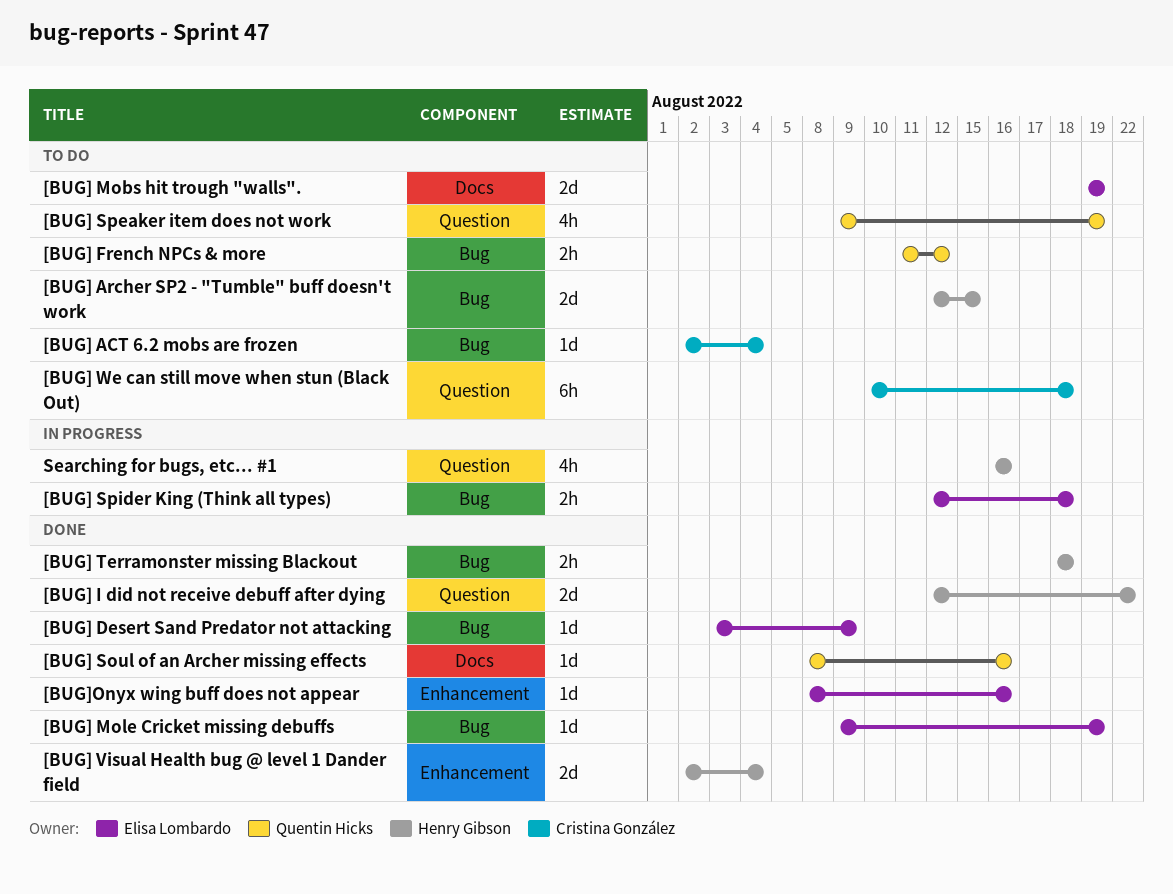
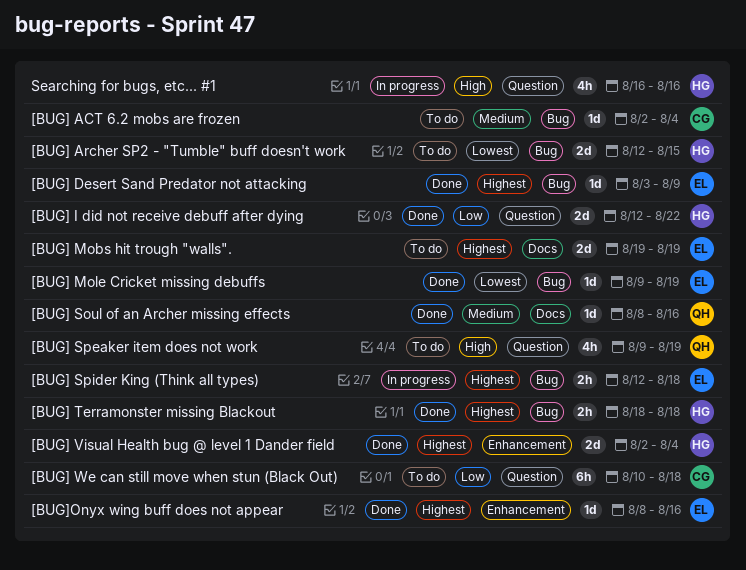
[BUG] French NPCs & more: present -> none

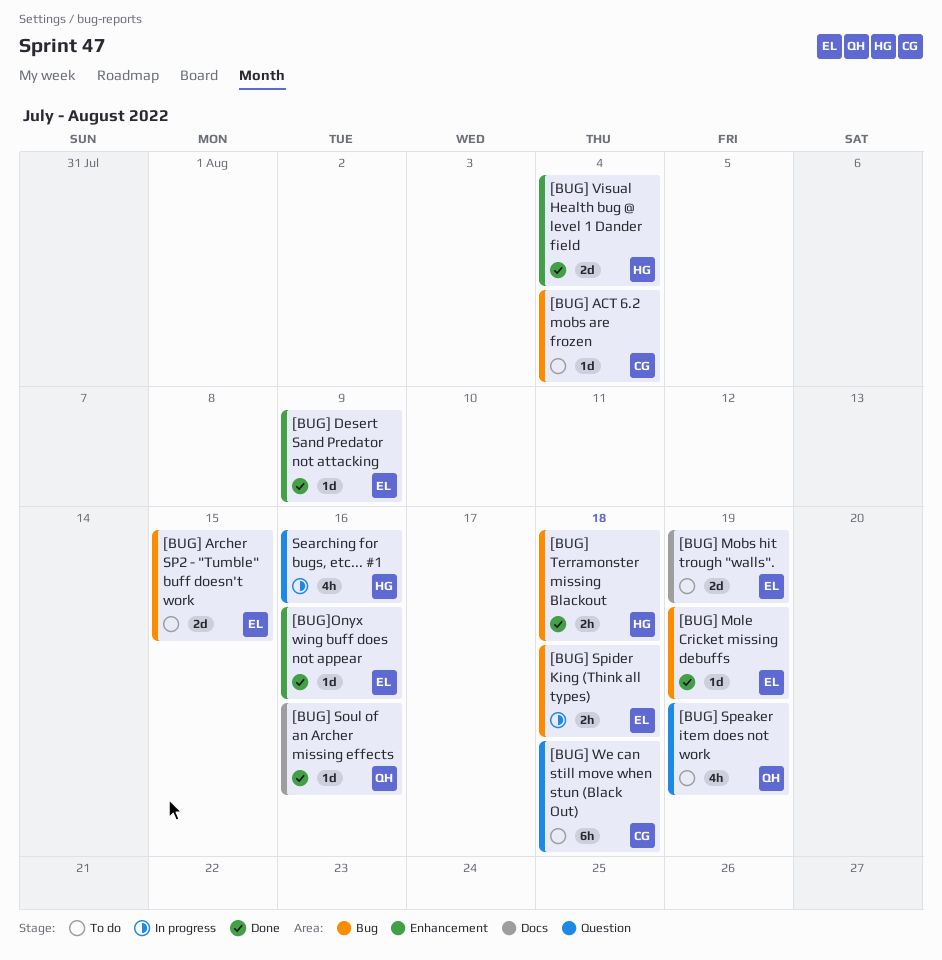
[BUG] Archer SP2 - "Tumble" buff doesn't work, owner: HG -> EL
[BUG] Desert Sand Predator not attacking, label: Bug -> Enhancement
[BUG] I did not receive debuff after dying: present -> none

